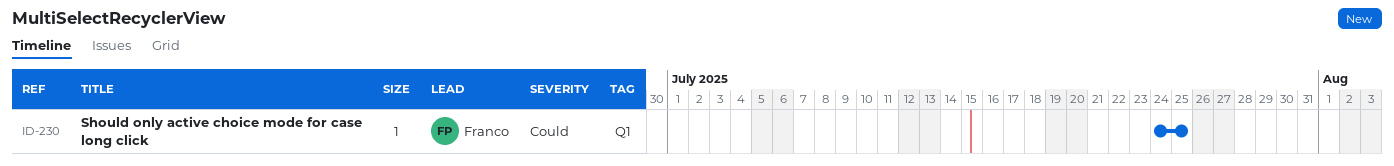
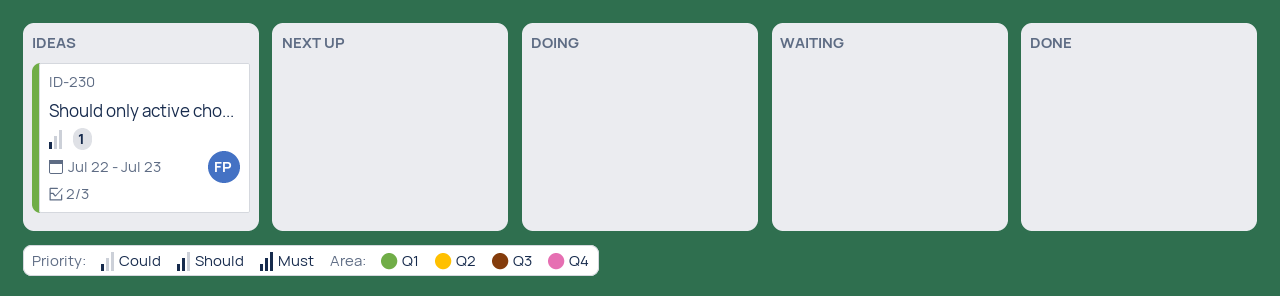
ID-230, start: Jul 24 -> Jul 22
ID-230, due: Jul 25 -> Jul 23

